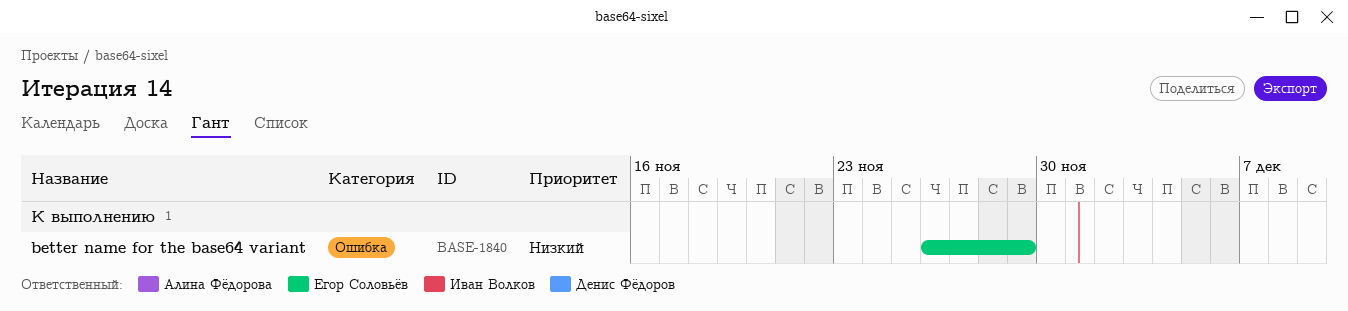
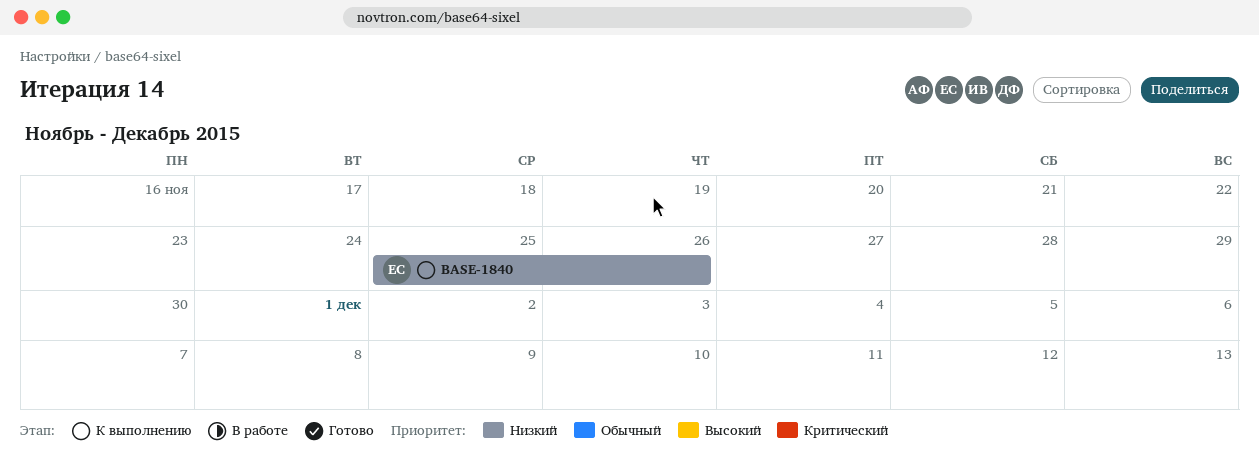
BASE-1840, start: Nov 26 -> Nov 25
BASE-1840, due: Nov 29 -> Nov 26

